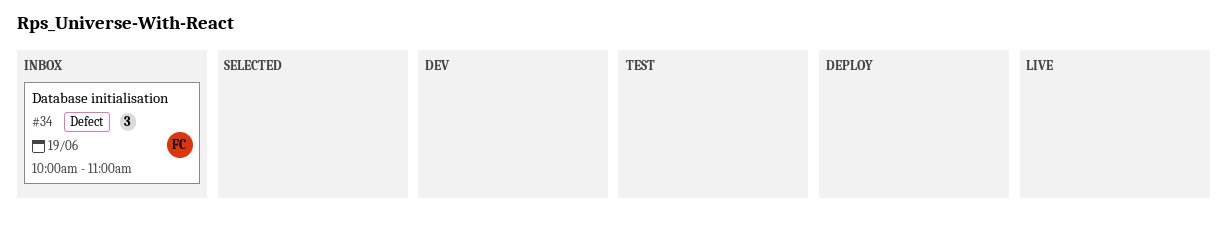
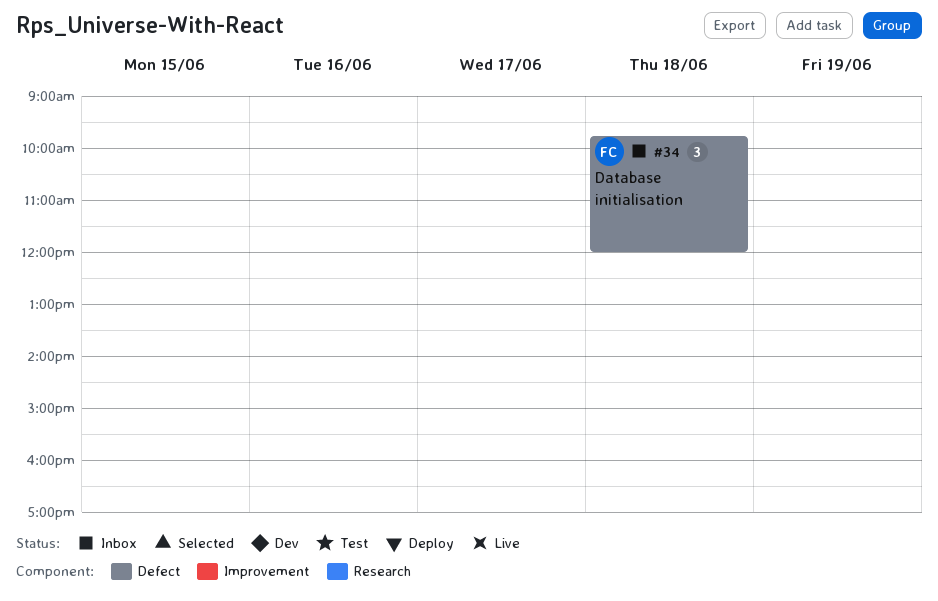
#34, day: Jun 19 -> Jun 18
#34, begins: 10:00 -> 09:45
#34, ends: 11:00 -> 12:00

